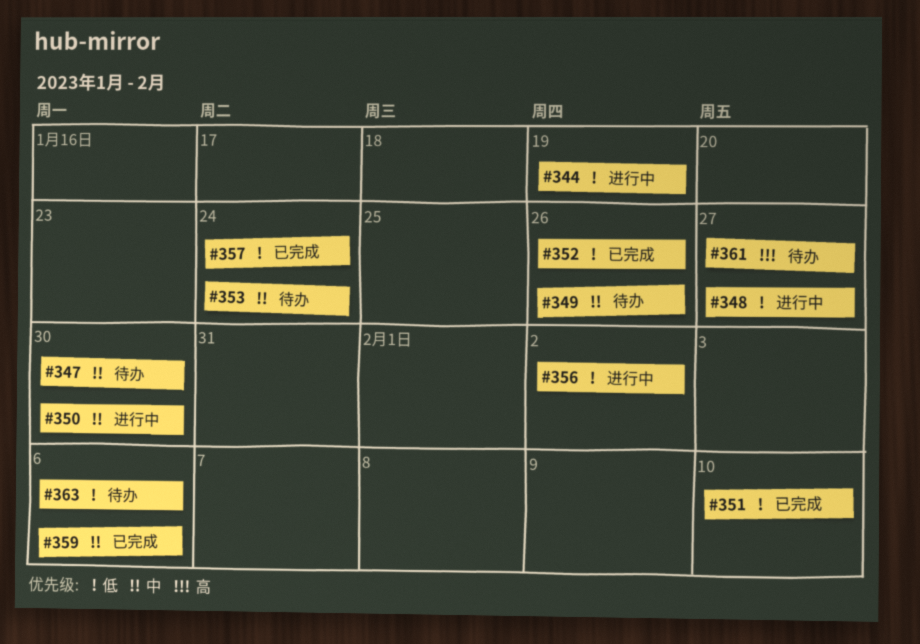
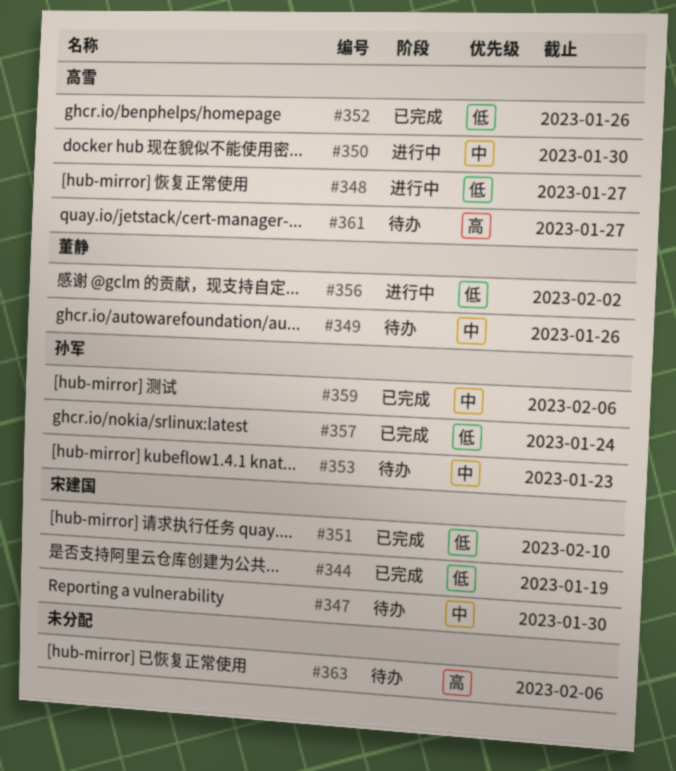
#344, status: 进行中 -> 已完成
#353, due: Jan 24 -> Jan 23
#363, priority: 低 -> 高

